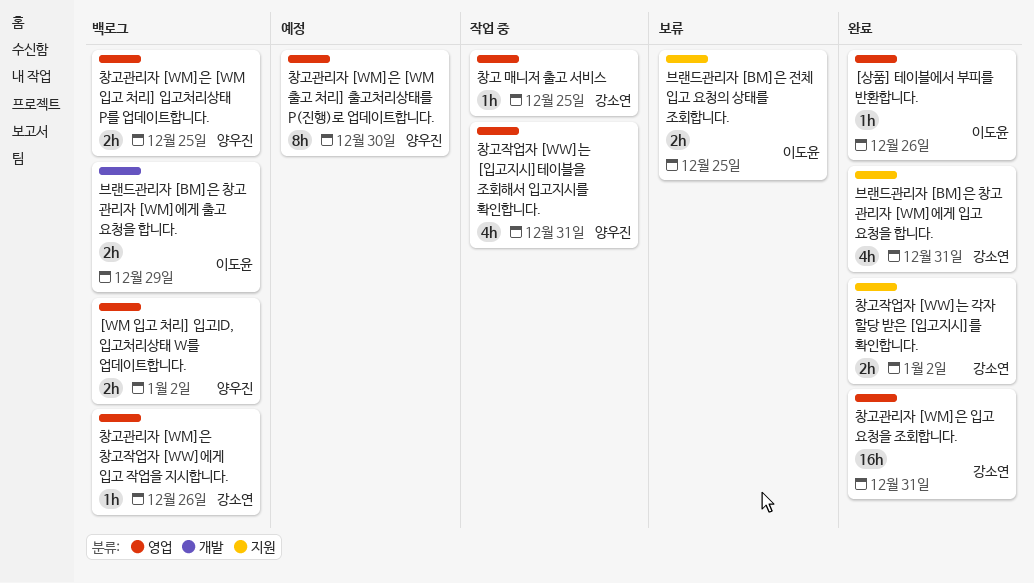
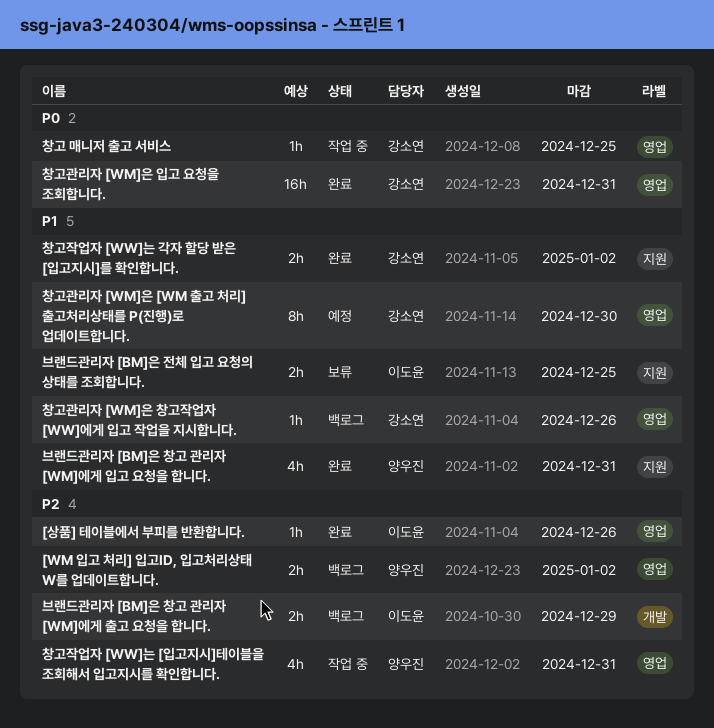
브랜드관리자 [BM]은 창고 관리자 [WM]에게 입고 요청을 합니다., owner: 강소연 -> 양우진
창고관리자 [WM]은 [WM 입고 처리] 입고처리상태 P를 업데이트합니다.: present -> none
창고관리자 [WM]은 [WM 출고 처리] 출고처리상태를 P(진행)로 업데이트합니다., owner: 양우진 -> 강소연

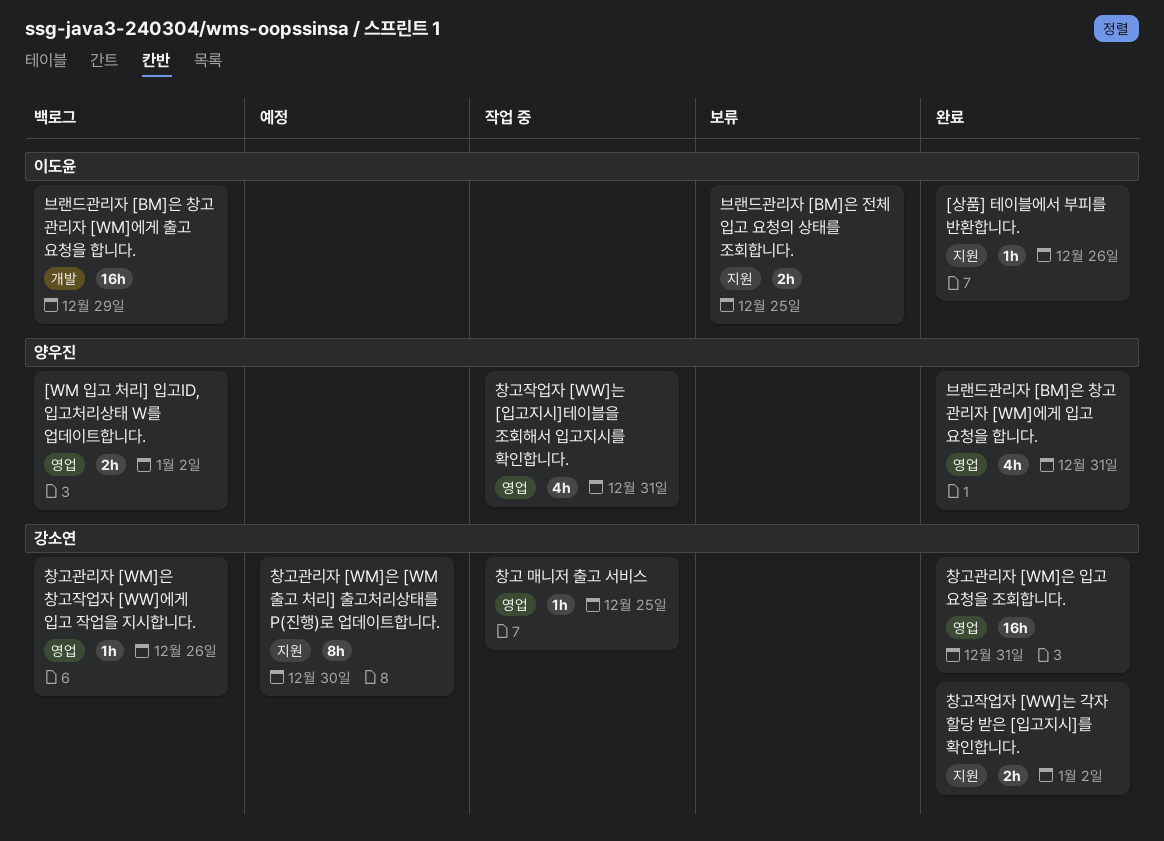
[상품] 테이블에서 부피를 반환합니다., label: 영업 -> 지원
브랜드관리자 [BM]은 창고 관리자 [WM]에게 입고 요청을 합니다., label: 지원 -> 영업
브랜드관리자 [BM]은 창고 관리자 [WM]에게 출고 요청을 합니다., estimate: 2h -> 16h
창고관리자 [WM]은 [WM 출고 처리] 출고처리상태를 P(진행)로 업데이트합니다., label: 영업 -> 지원

